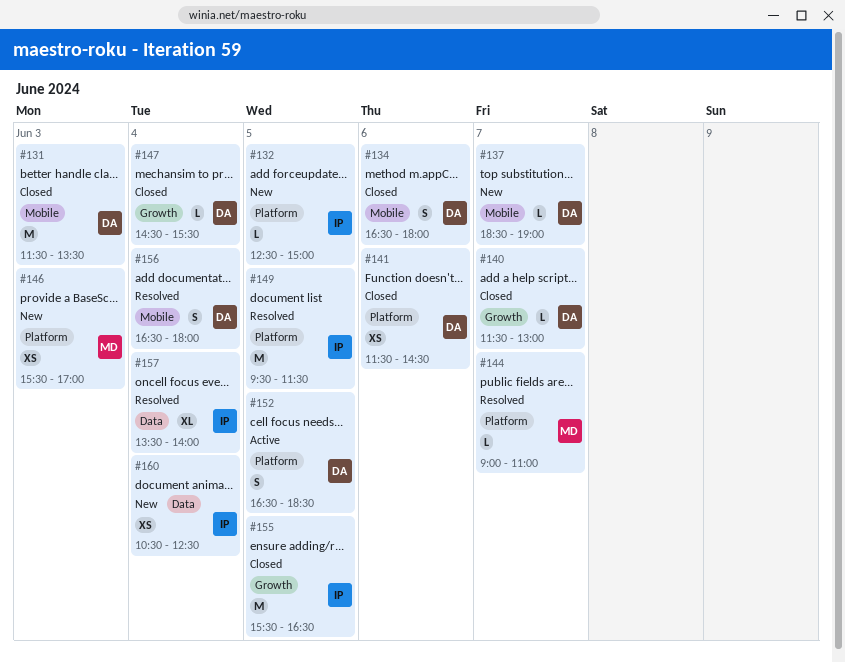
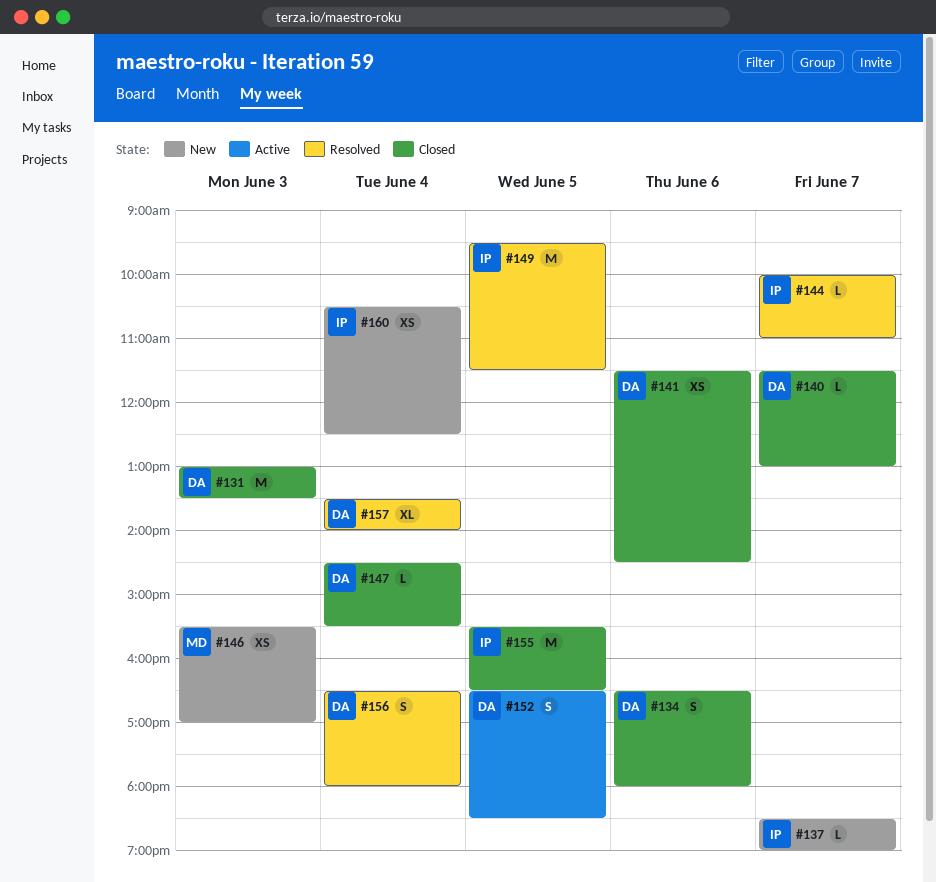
#131, begins: 11:30 -> 13:00
#132: present -> none
#137, owner: DA -> IP
#144, owner: MD -> IP
#144, begins: 09:00 -> 10:00
#157, owner: IP -> DA

